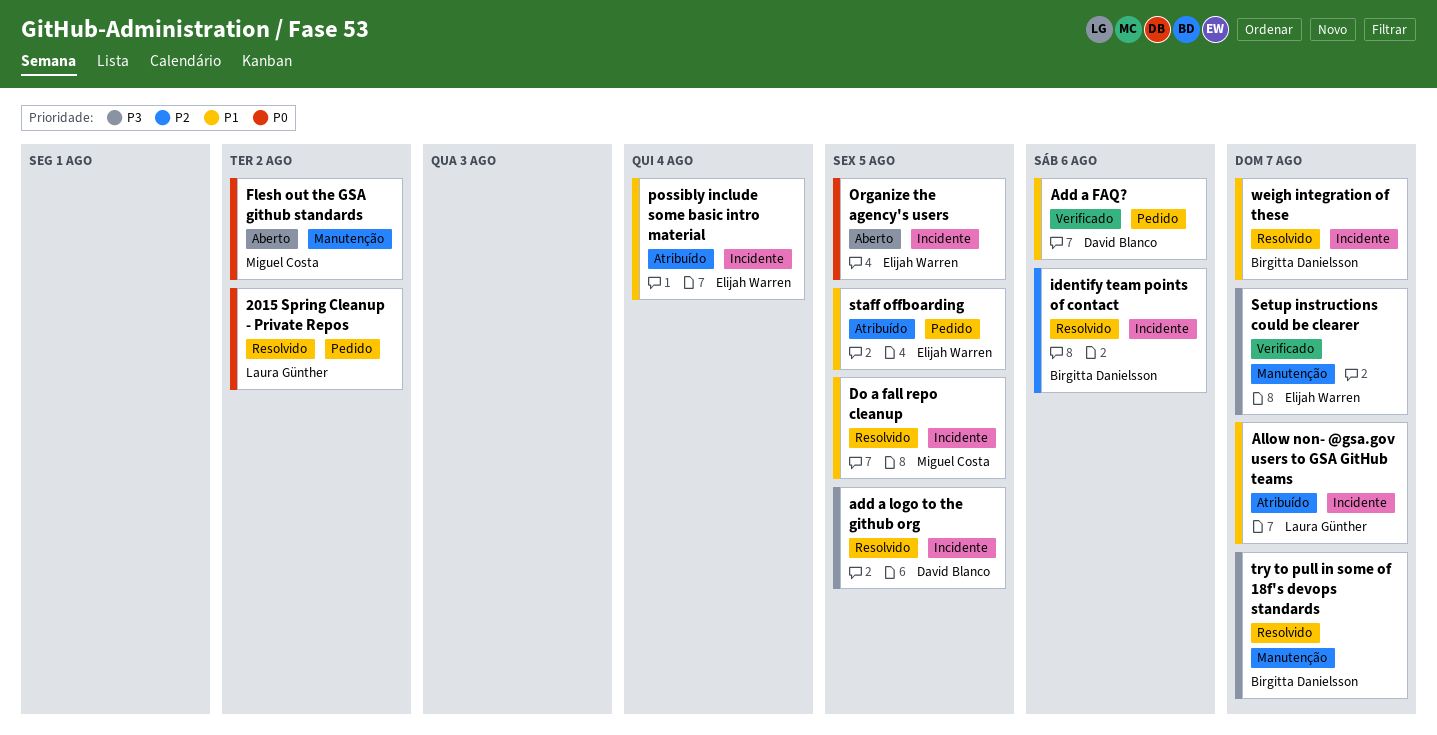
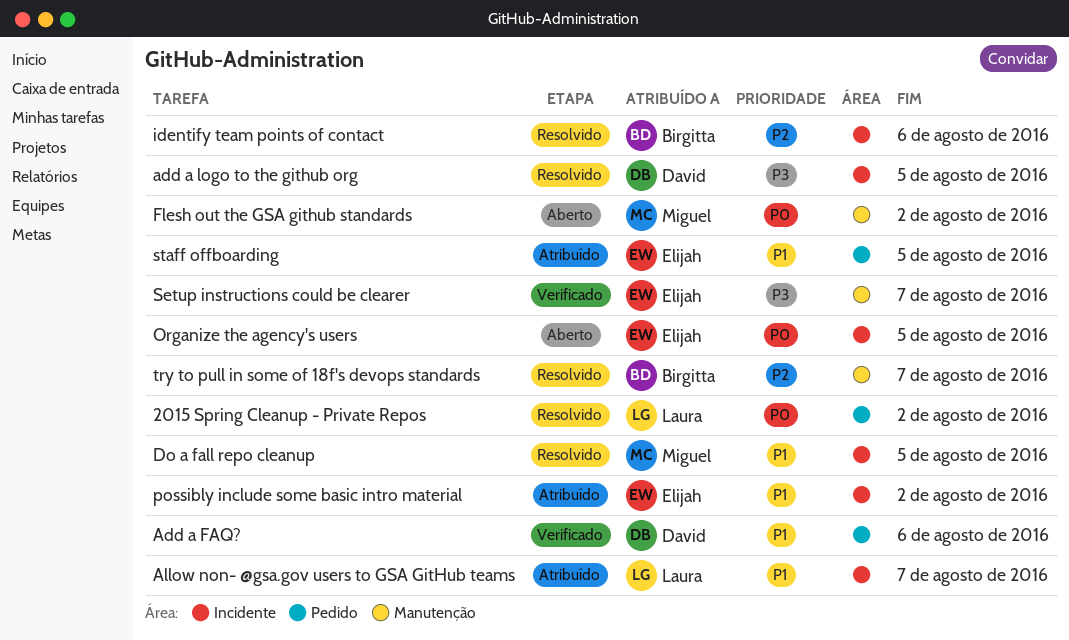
possibly include some basic intro material, due: Aug 4 -> Aug 2
try to pull in some of 18f's devops standards, priority: P3 -> P2
weigh integration of these: present -> none

